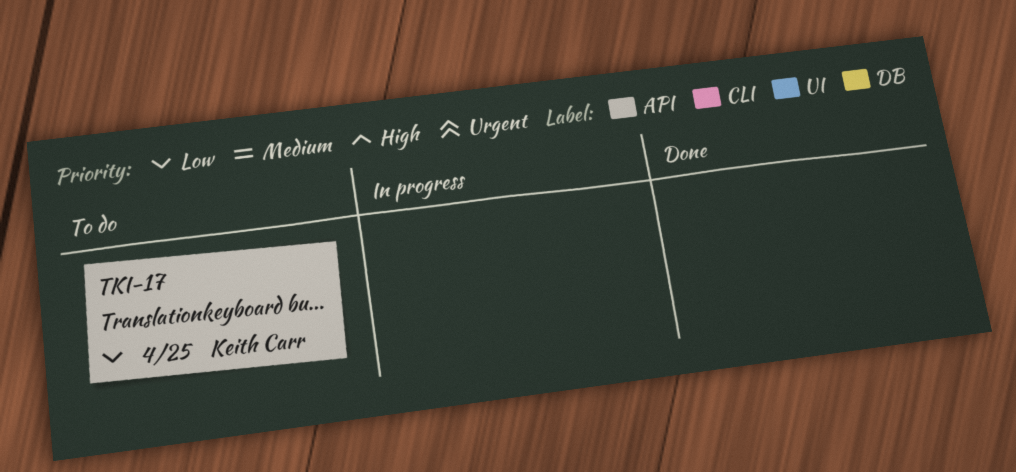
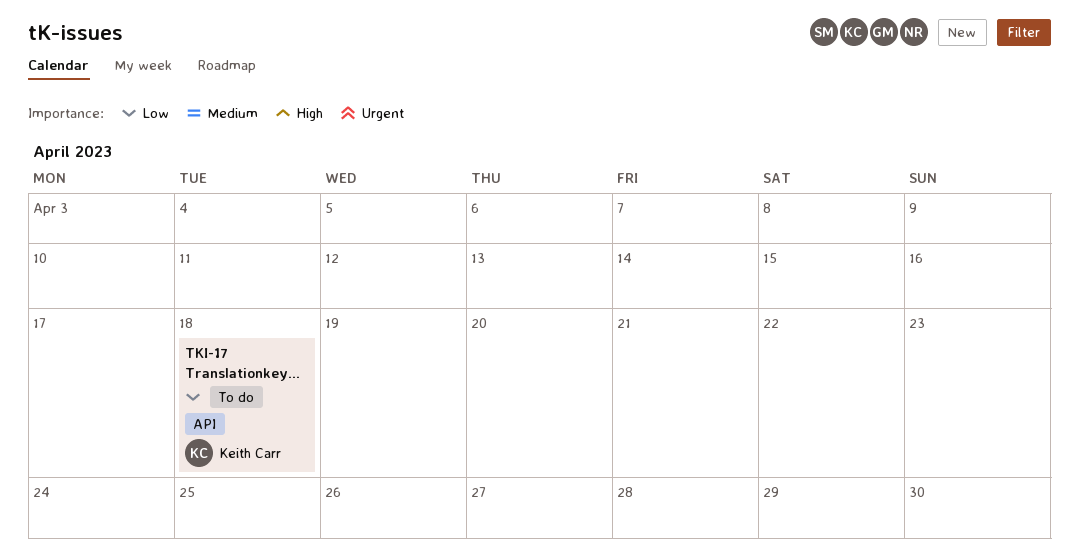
TKI-17, due: Apr 25 -> Apr 18

